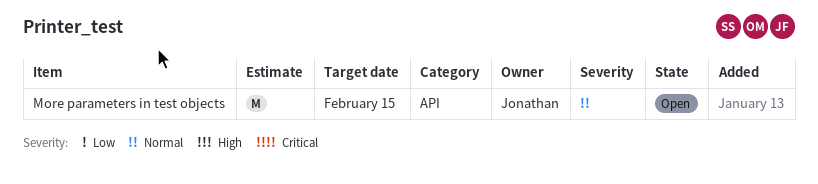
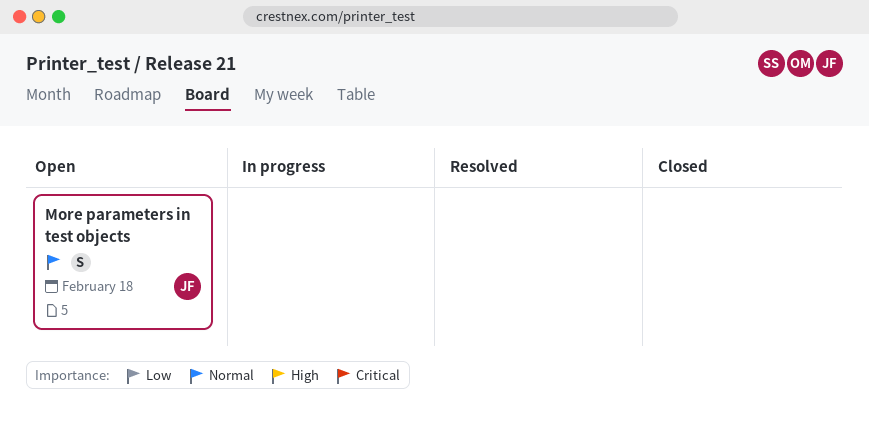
More parameters in test objects, estimate: M -> S
More parameters in test objects, due: Feb 15 -> Feb 18

